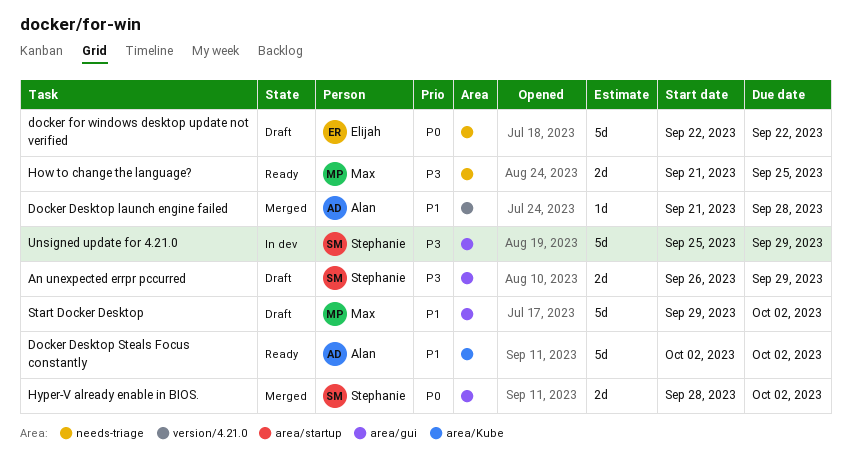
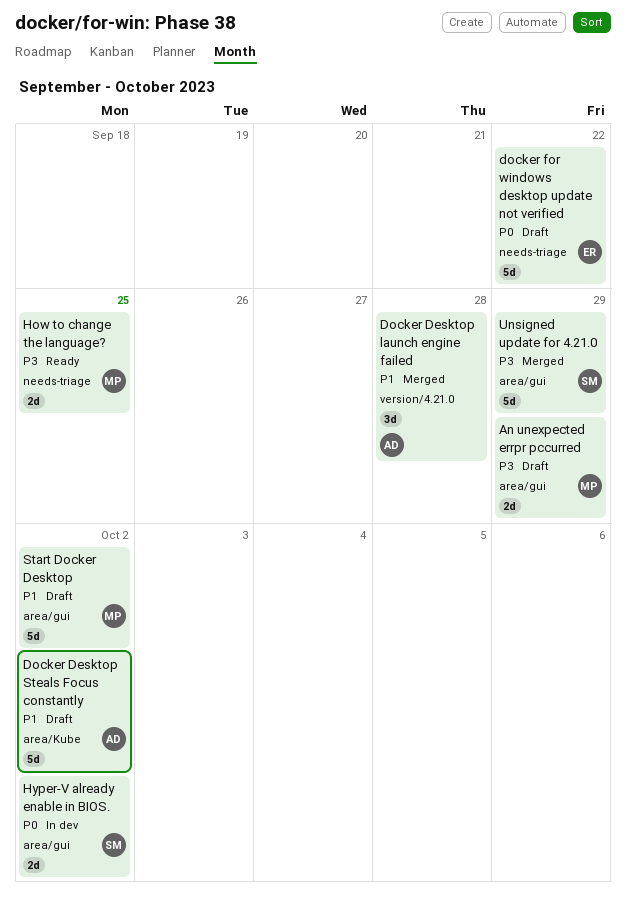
An unexpected errpr pccurred, owner: Stephanie -> Max
Docker Desktop launch engine failed, estimate: 1d -> 3d
Docker Desktop Steals Focus constantly, status: Ready -> Draft
Hyper-V already enable in BIOS., status: Merged -> In dev
Unsigned update for 4.21.0, status: In dev -> Merged

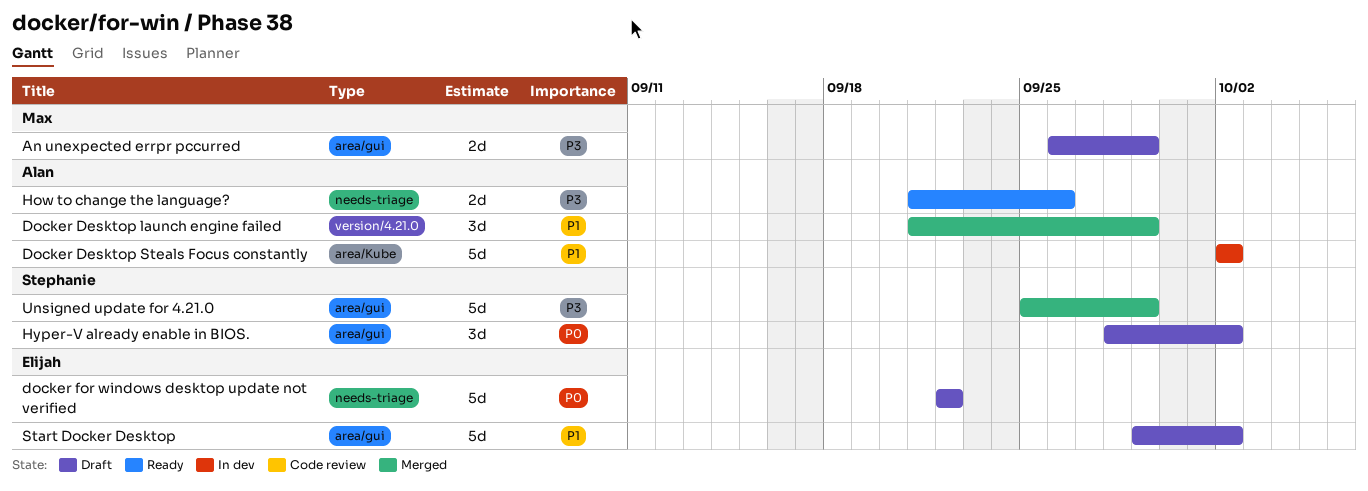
Docker Desktop launch engine failed, due: Sep 28 -> Sep 29
Docker Desktop Steals Focus constantly, status: Draft -> In dev
How to change the language?, owner: Max -> Alan
How to change the language?, due: Sep 25 -> Sep 26
Hyper-V already enable in BIOS., status: In dev -> Draft
Hyper-V already enable in BIOS., estimate: 2d -> 3d
Start Docker Desktop, owner: Max -> Elijah

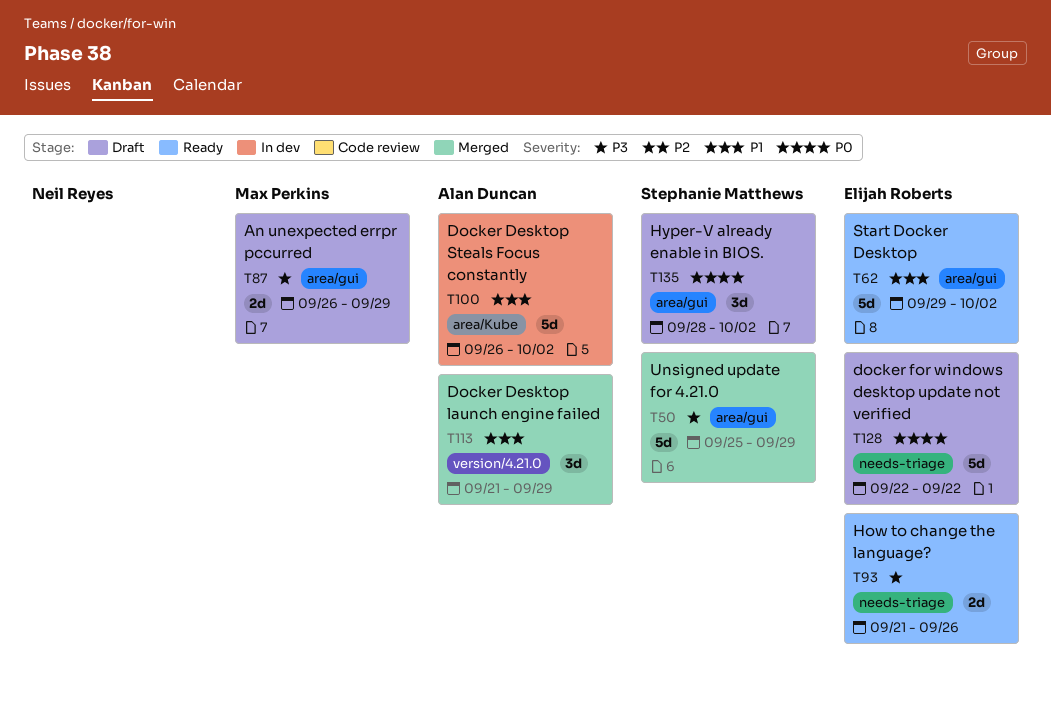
Docker Desktop Steals Focus constantly, start: Oct 2 -> Sep 26
How to change the language?, owner: Alan Duncan -> Elijah Roberts
Start Docker Desktop, status: Draft -> Ready

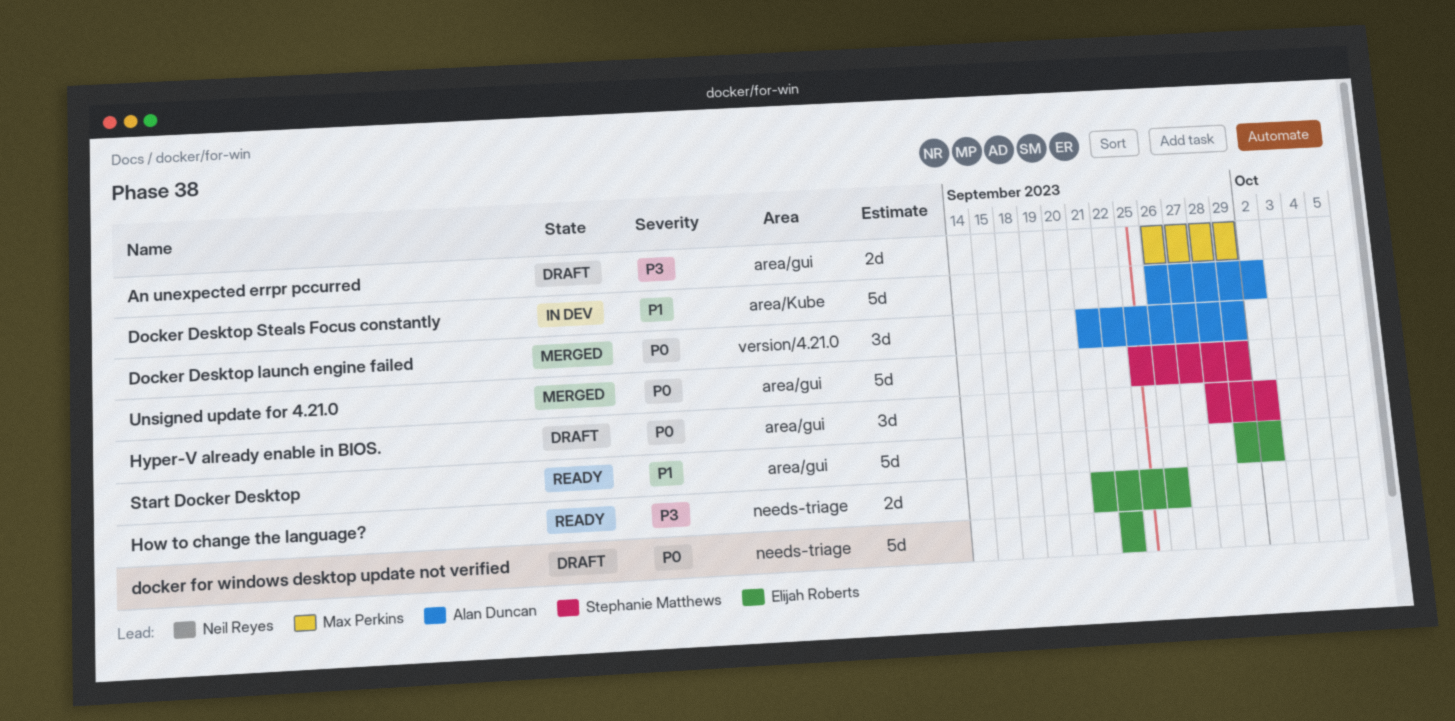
Docker Desktop launch engine failed, priority: P1 -> P0
Unsigned update for 4.21.0, priority: P3 -> P0

